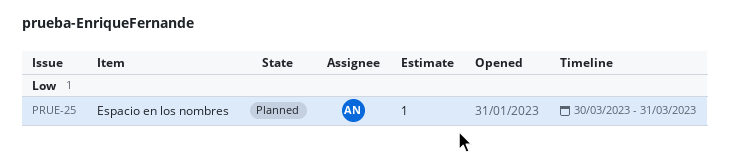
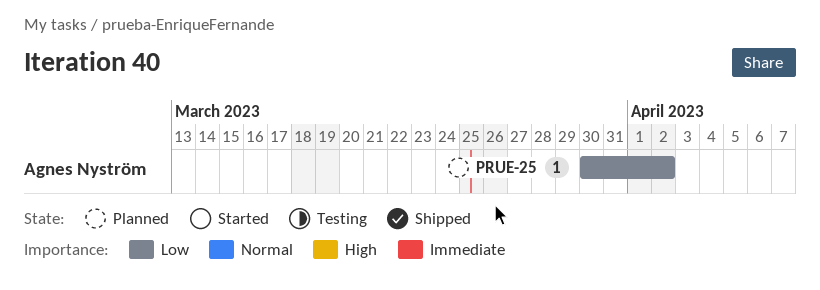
PRUE-25, due: Mar 31 -> Apr 2

